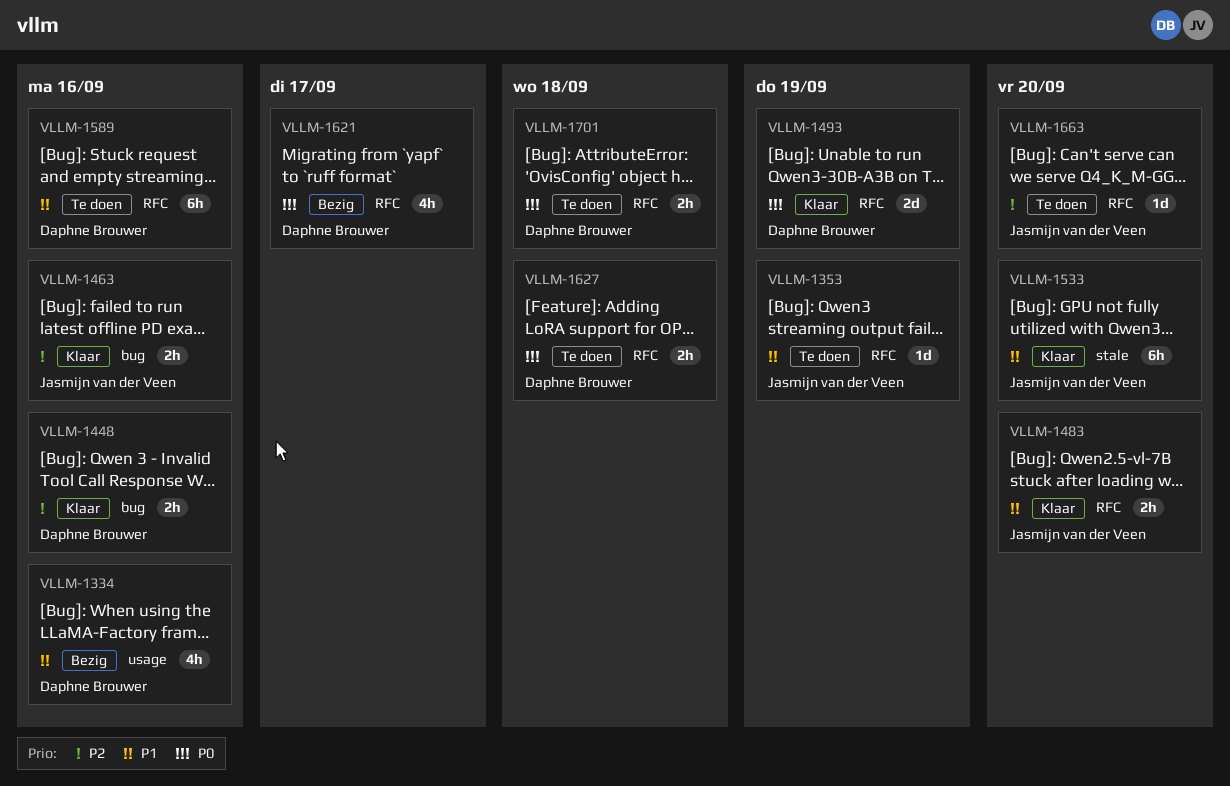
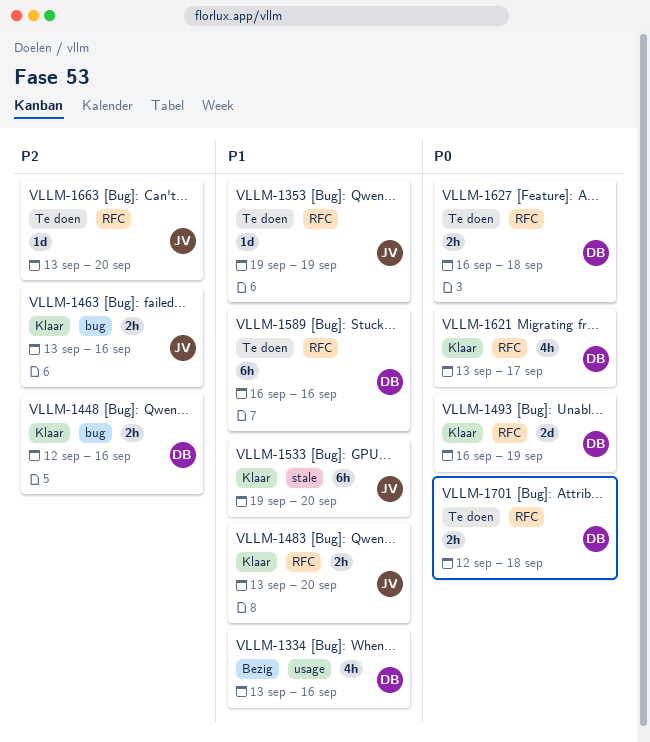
VLLM-1621, status: Bezig -> Klaar

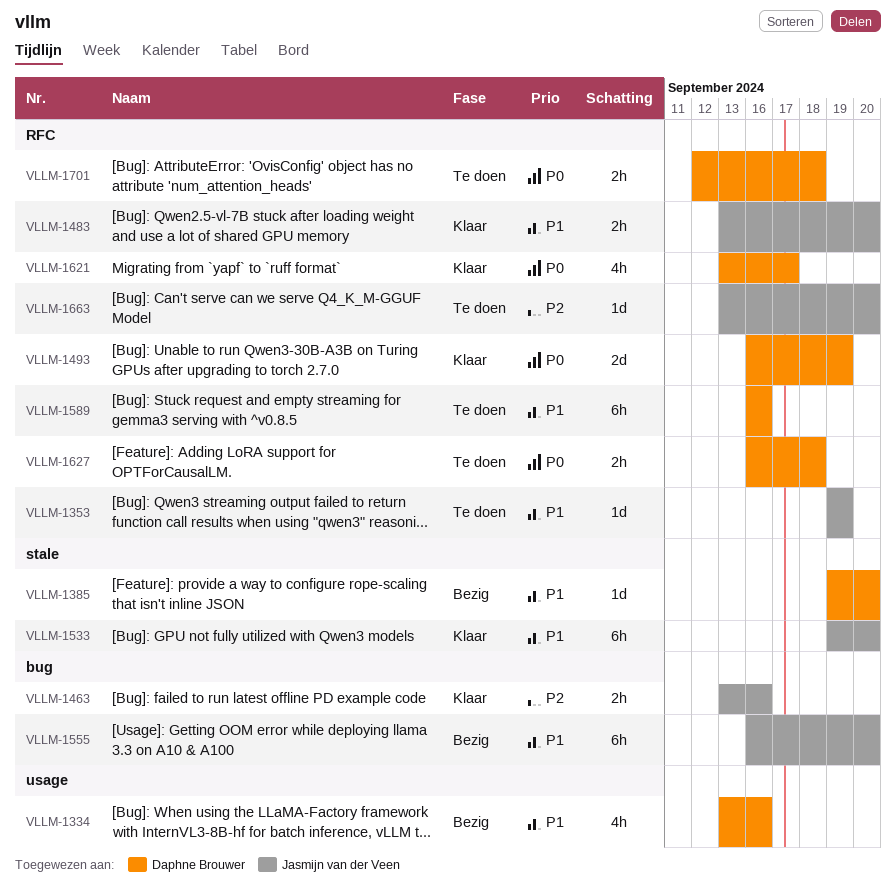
VLLM-1385: none -> present
VLLM-1448: present -> none
VLLM-1555: none -> present

